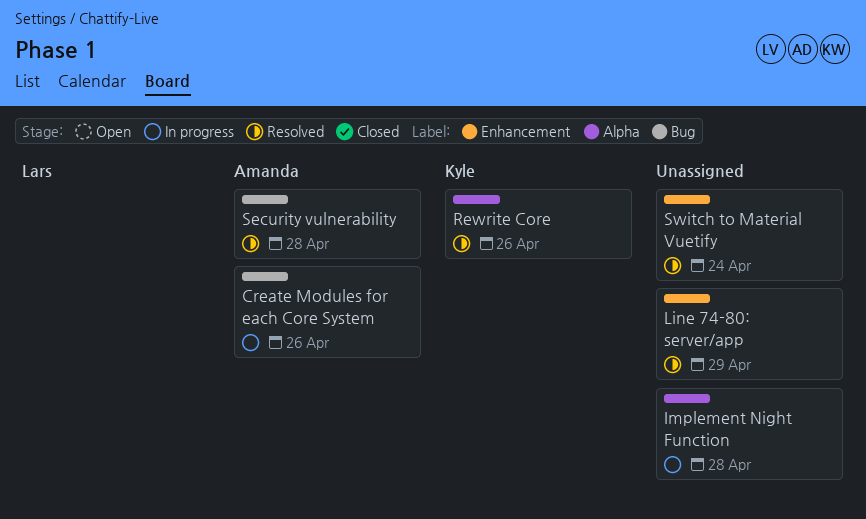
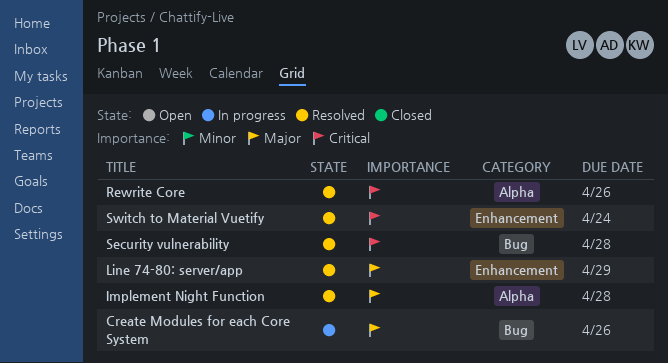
Implement Night Function, status: In progress -> Resolved

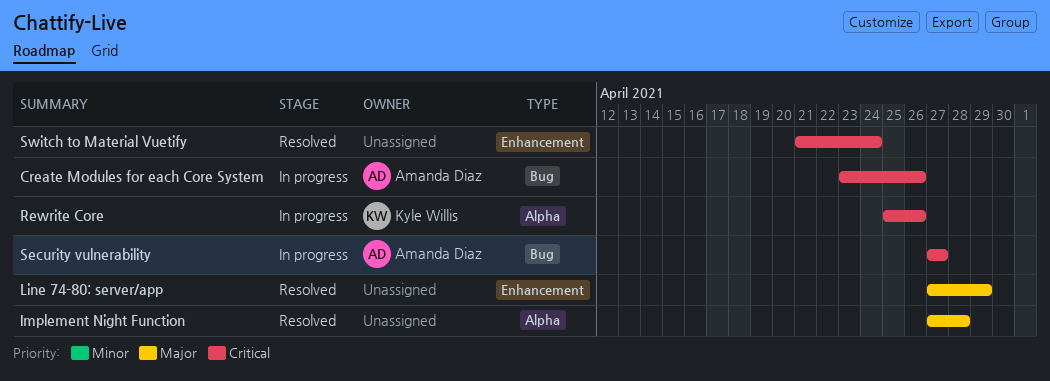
Create Modules for each Core System, priority: Major -> Critical
Rewrite Core, status: Resolved -> In progress
Security vulnerability, status: Resolved -> In progress
Security vulnerability, due: Apr 28 -> Apr 27

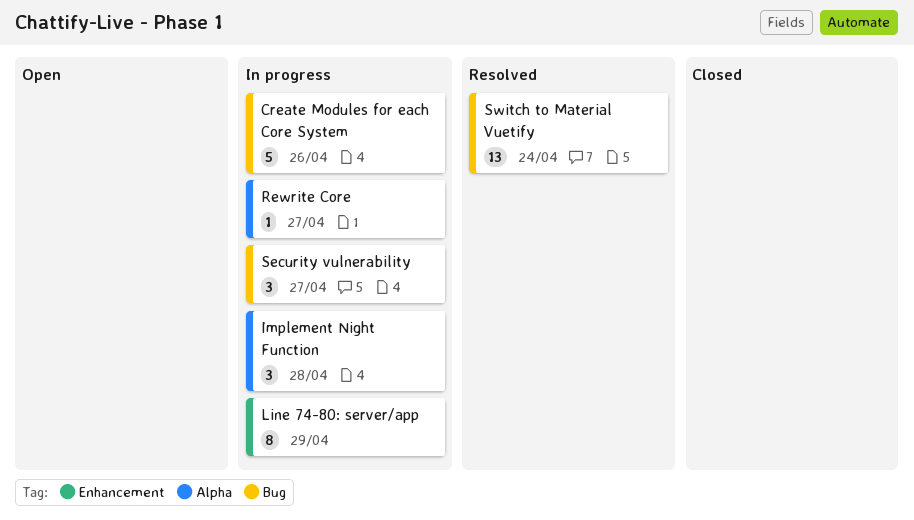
Implement Night Function, status: Resolved -> In progress
Line 74-80: server/app, status: Resolved -> In progress
Rewrite Core, due: Apr 26 -> Apr 27
Switch to Material Vuetify, label: Enhancement -> Bug

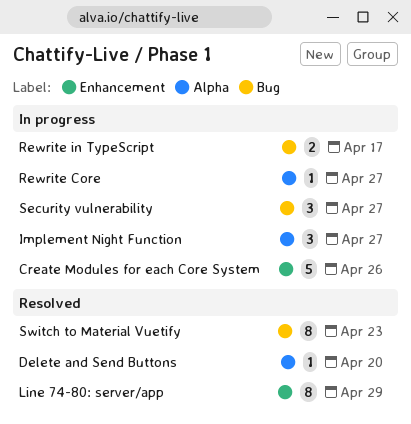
Create Modules for each Core System, label: Bug -> Enhancement
Delete and Send Buttons: none -> present
Implement Night Function, due: Apr 28 -> Apr 27
Line 74-80: server/app, status: In progress -> Resolved
Rewrite in TypeScript: none -> present
Switch to Material Vuetify, estimate: 13 -> 8
Switch to Material Vuetify, due: Apr 24 -> Apr 23

